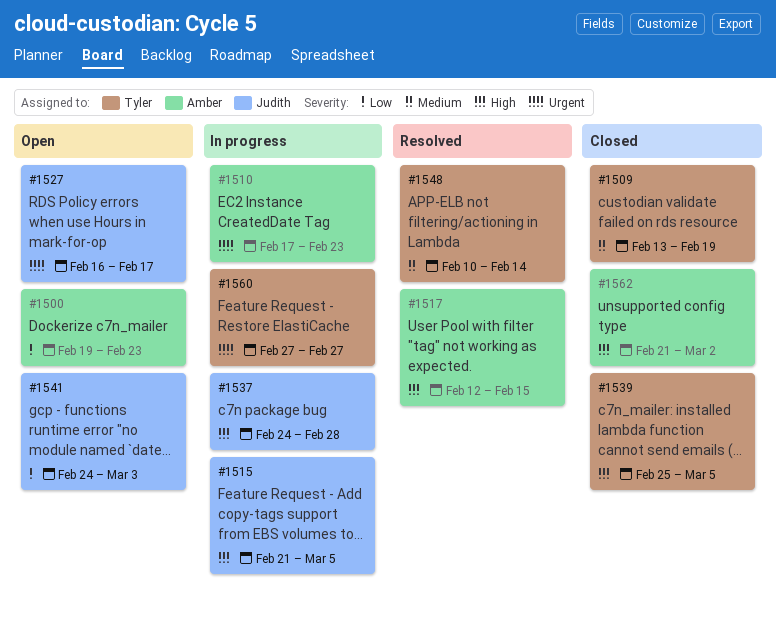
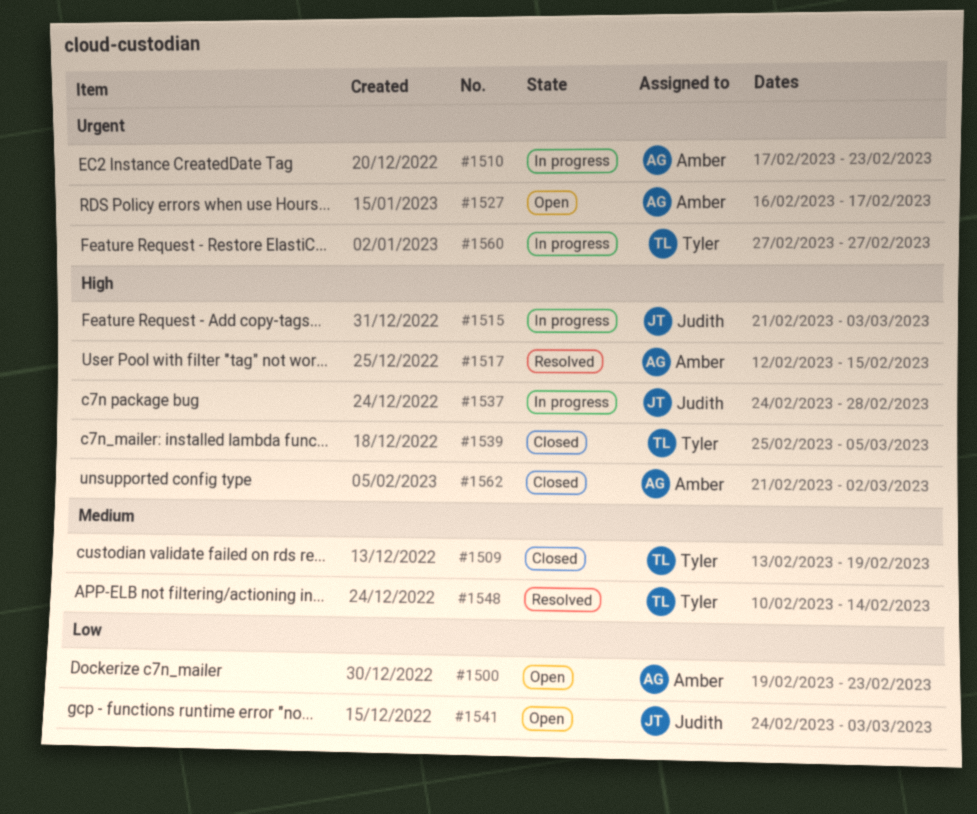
#1515, due: Mar 5 -> Mar 3
#1527, owner: Judith -> Amber

